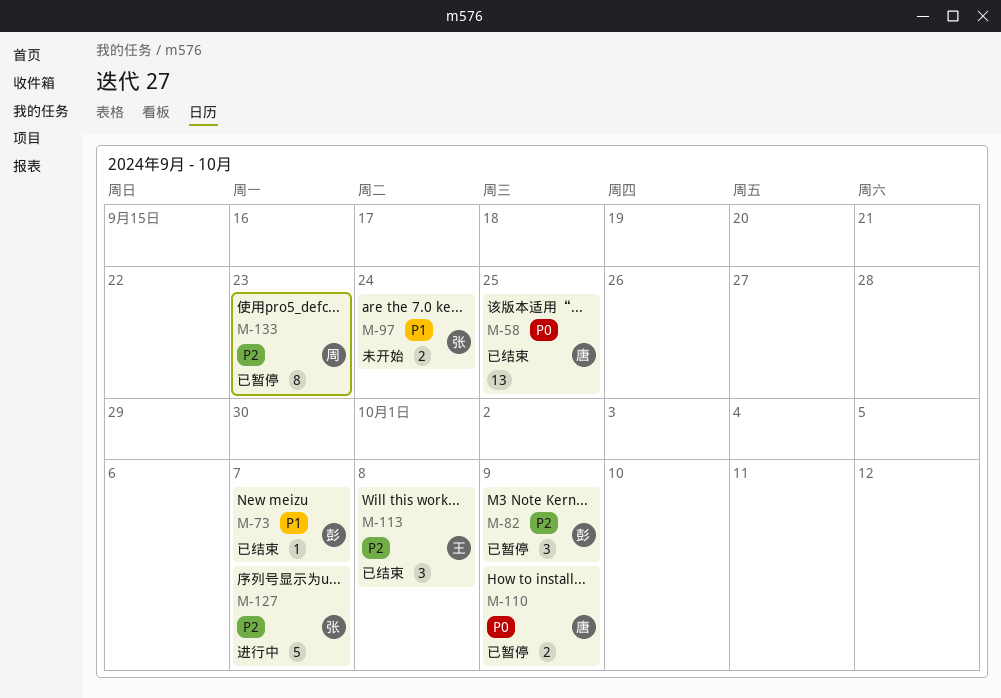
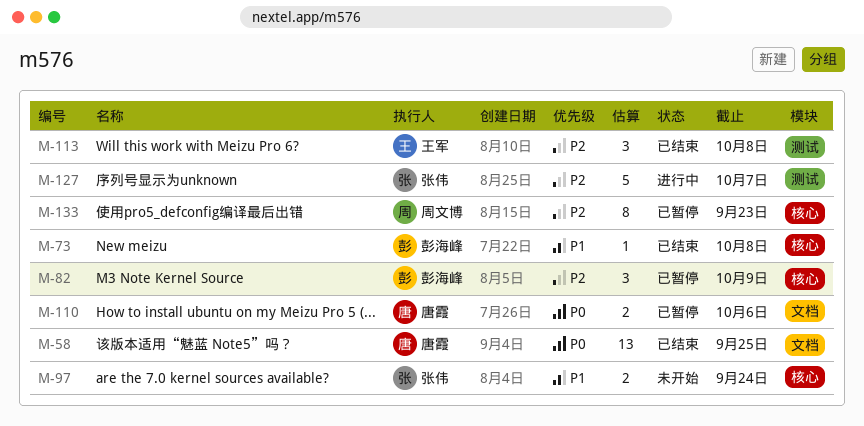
M-73, due: Oct 7 -> Oct 8
M-110, due: Oct 9 -> Oct 6

